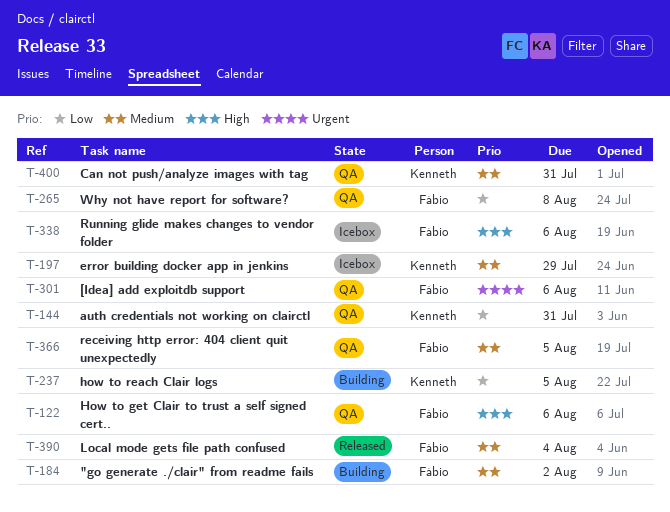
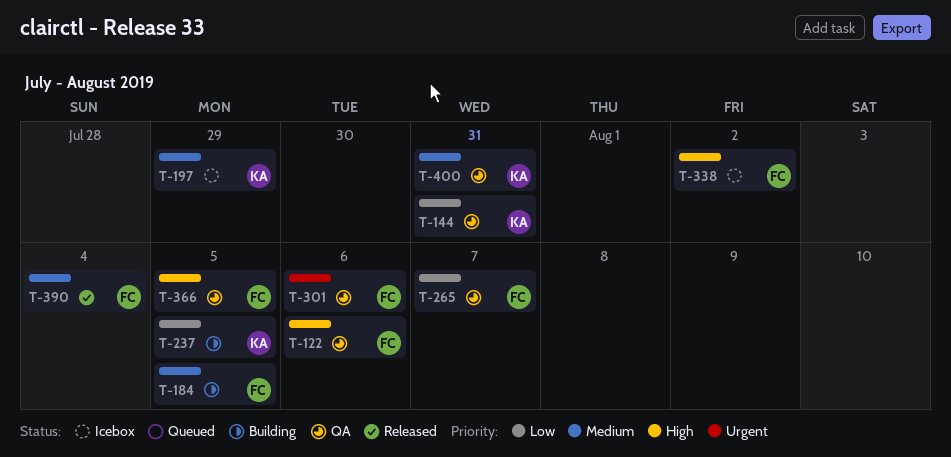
T-184, due: Aug 2 -> Aug 5
T-265, due: Aug 8 -> Aug 7
T-338, due: Aug 6 -> Aug 2
T-366, priority: Medium -> High

